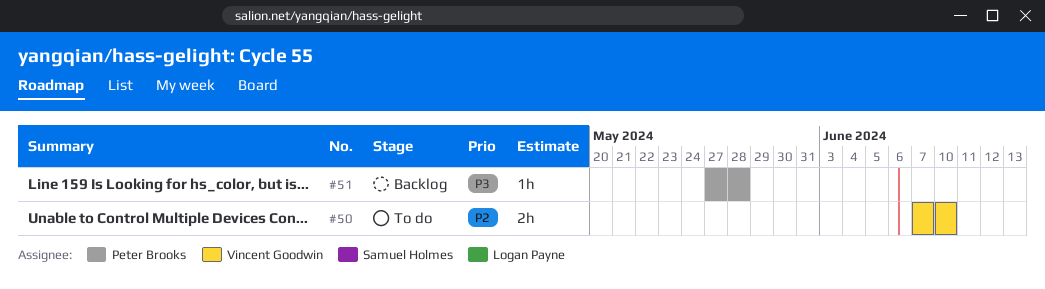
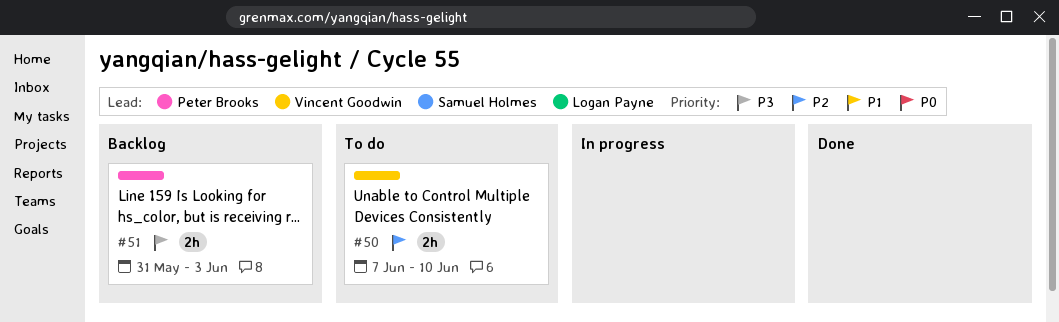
#51, estimate: 1h -> 2h
#51, start: May 27 -> May 31
#51, due: May 28 -> Jun 3

